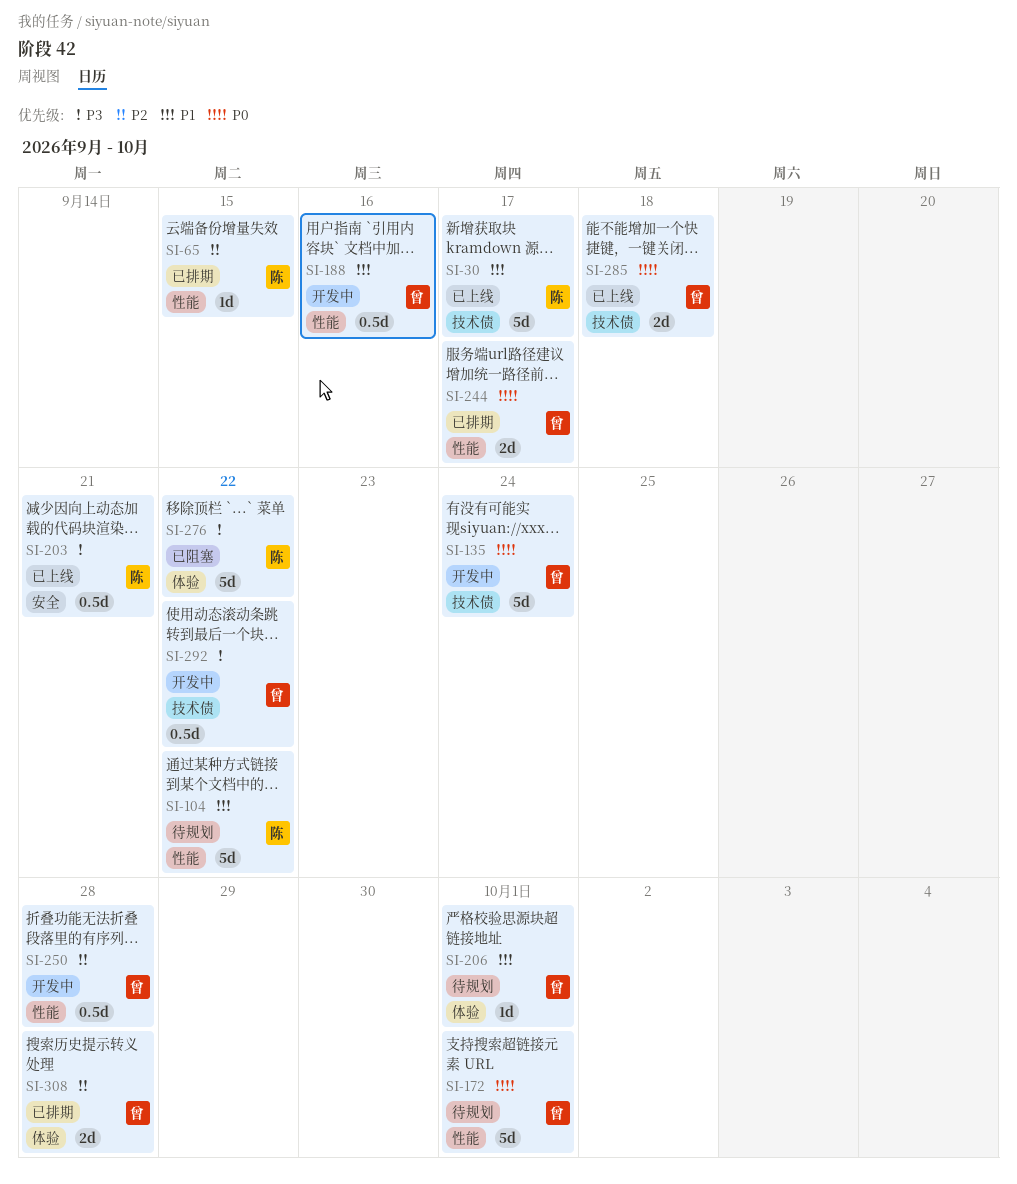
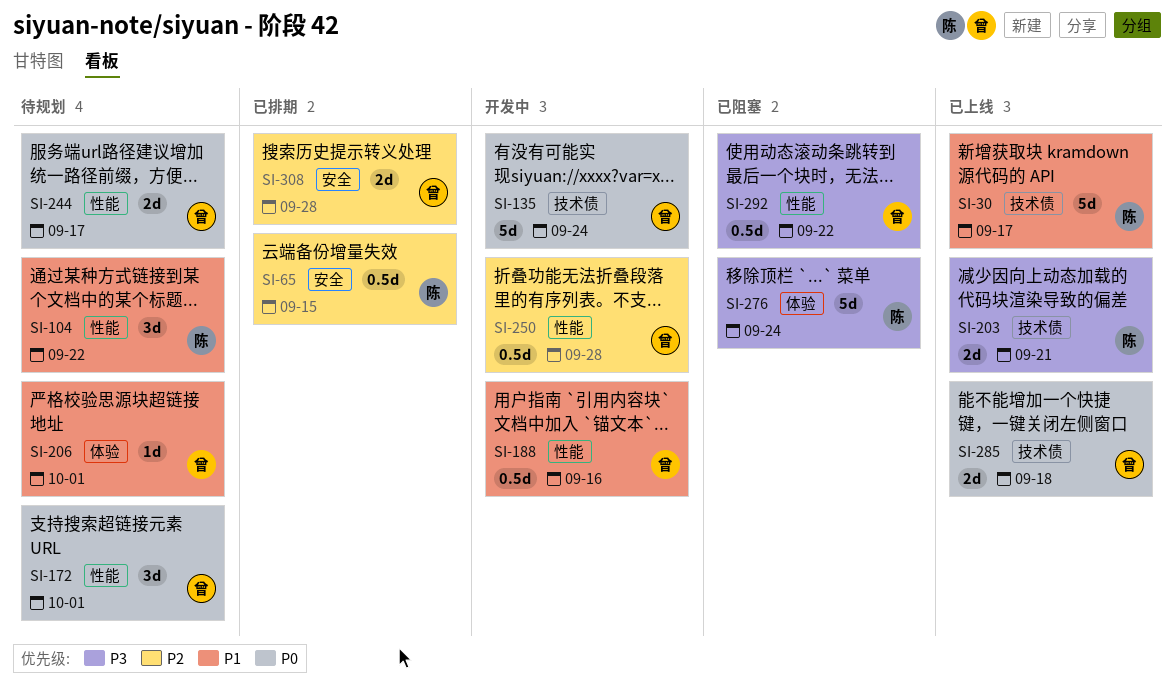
SI-65, label: 性能 -> 安全
SI-65, estimate: 1d -> 0.5d
SI-104, estimate: 5d -> 3d
SI-172, estimate: 5d -> 3d
SI-203, label: 安全 -> 技术债
SI-203, estimate: 0.5d -> 2d
SI-244, status: 已排期 -> 待规划
SI-276, due: Sep 22 -> Sep 24
SI-292, status: 开发中 -> 已阻塞
SI-292, label: 技术债 -> 性能
SI-308, label: 体验 -> 安全

